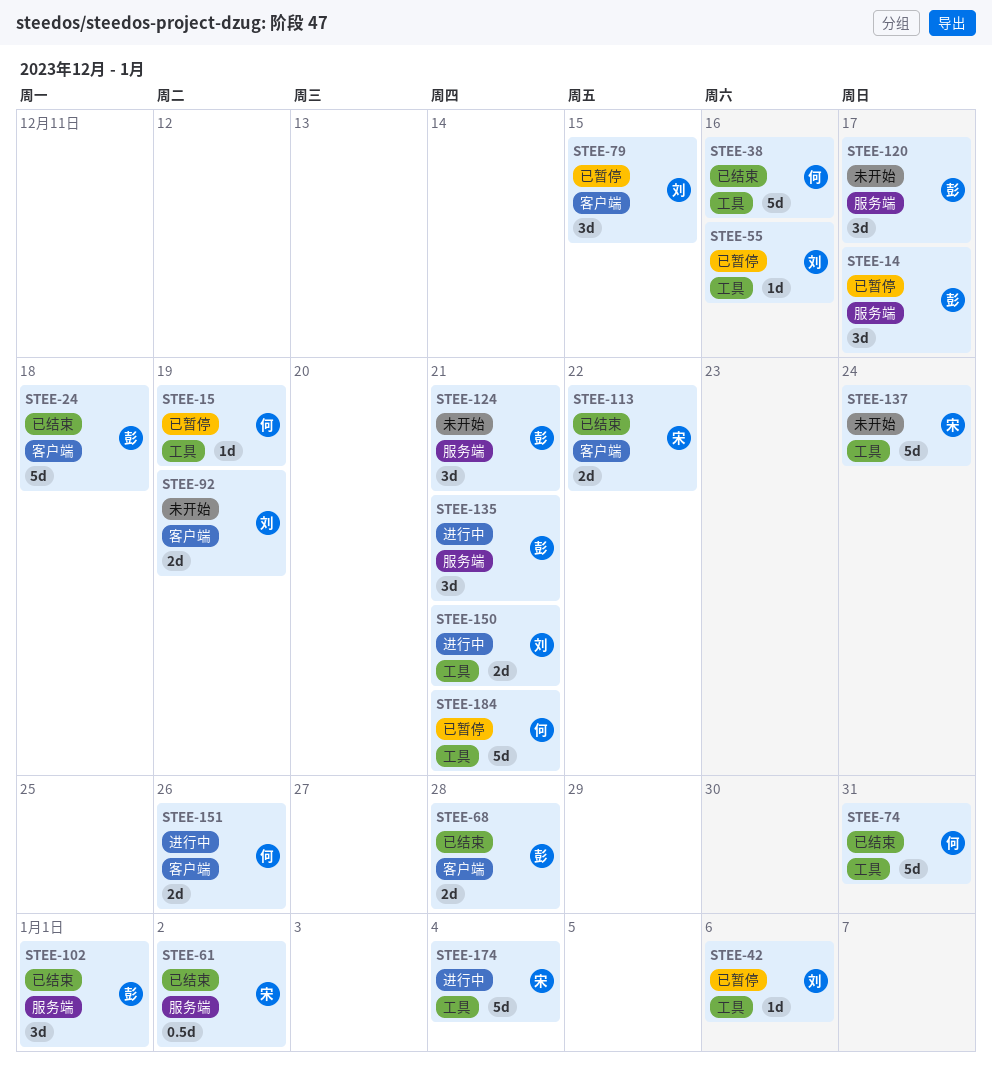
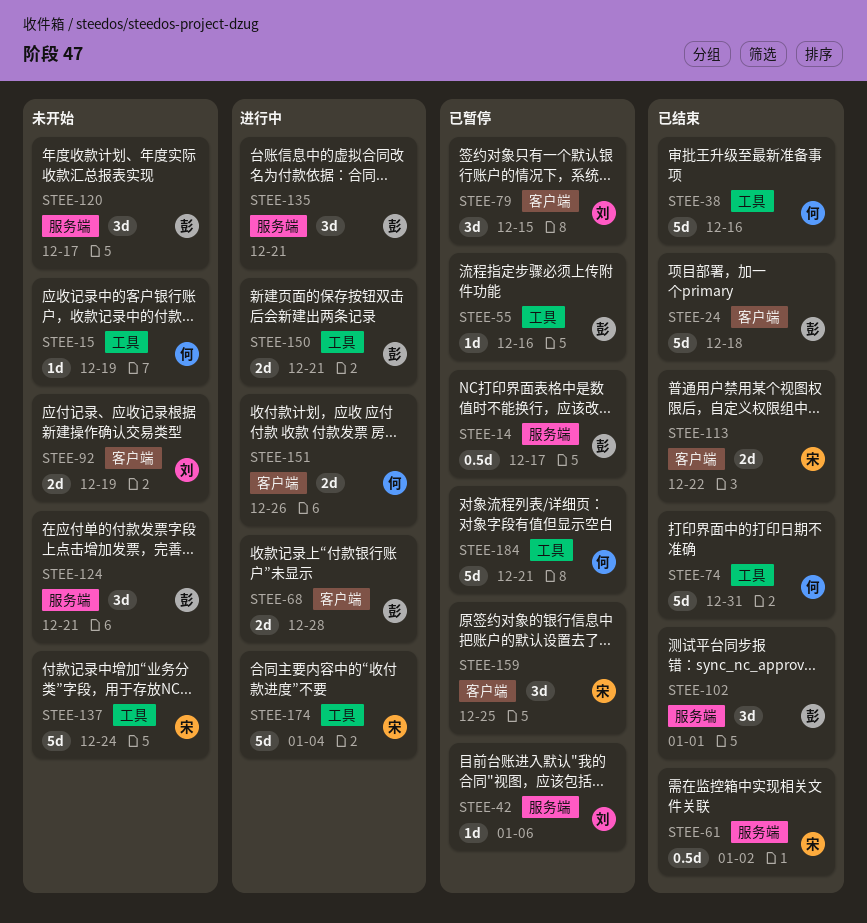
STEE-14, estimate: 3d -> 0.5d
STEE-15, status: 已暂停 -> 未开始
STEE-42, label: 工具 -> 服务端
STEE-55, owner: 刘 -> 彭
STEE-68, status: 已结束 -> 进行中
STEE-150, owner: 刘 -> 彭
STEE-159: none -> present

